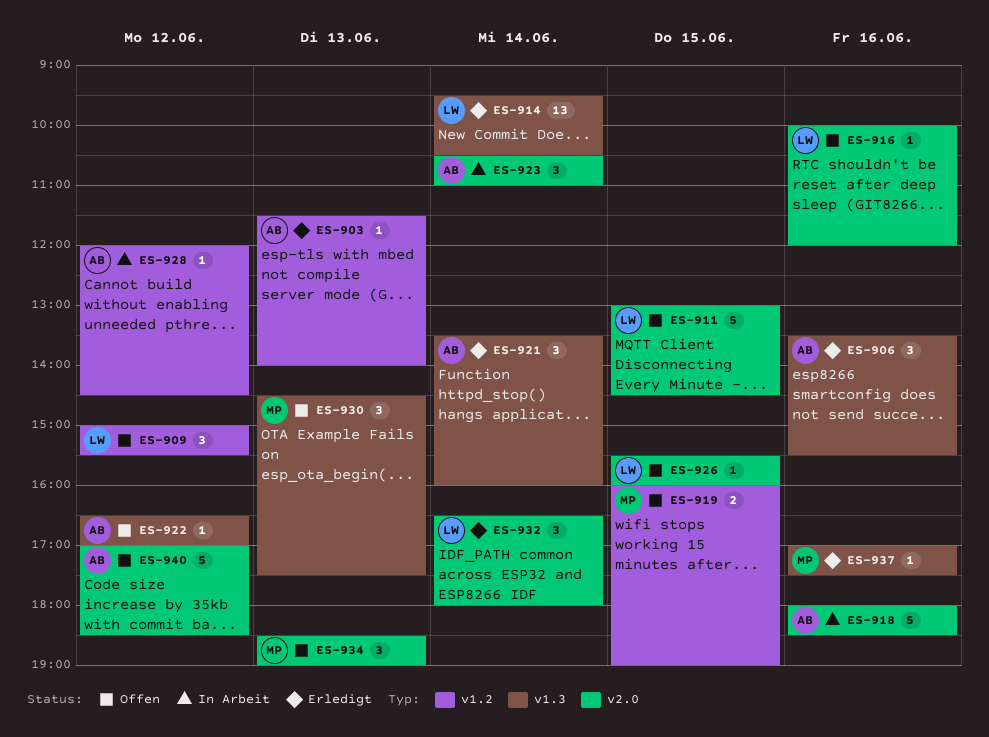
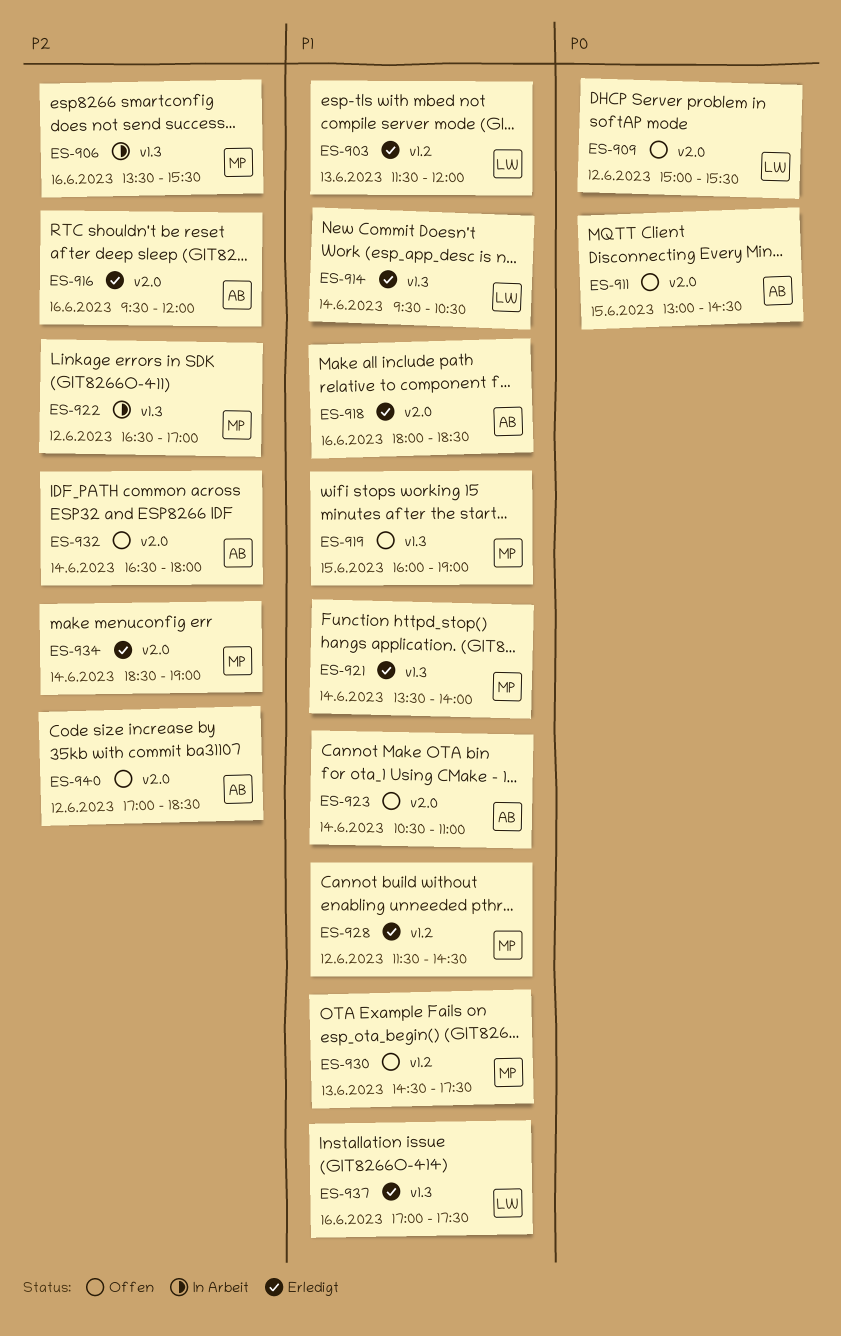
ES-903, owner: AB -> LW
ES-903, ends: 14:00 -> 12:00
ES-906, status: Erledigt -> In Arbeit
ES-906, owner: AB -> MP
ES-909, label: v1.2 -> v2.0
ES-911, owner: LW -> AB
ES-916, status: Offen -> Erledigt
ES-916, owner: LW -> AB
ES-916, begins: 10:00 -> 09:30
ES-918, status: In Arbeit -> Erledigt
ES-919, label: v1.2 -> v1.3
ES-921, owner: AB -> MP
ES-921, ends: 16:00 -> 14:00
ES-922, status: Offen -> In Arbeit
ES-922, owner: AB -> MP
ES-923, status: In Arbeit -> Offen
ES-926: present -> none
ES-928, status: In Arbeit -> Erledigt
ES-928, owner: AB -> MP
ES-928, begins: 12:00 -> 11:30
ES-930, label: v1.3 -> v1.2
ES-932, status: Erledigt -> Offen
ES-932, owner: LW -> AB
ES-934, status: Offen -> Erledigt
ES-934, day: Jun 13 -> Jun 14
ES-937, owner: MP -> LW

